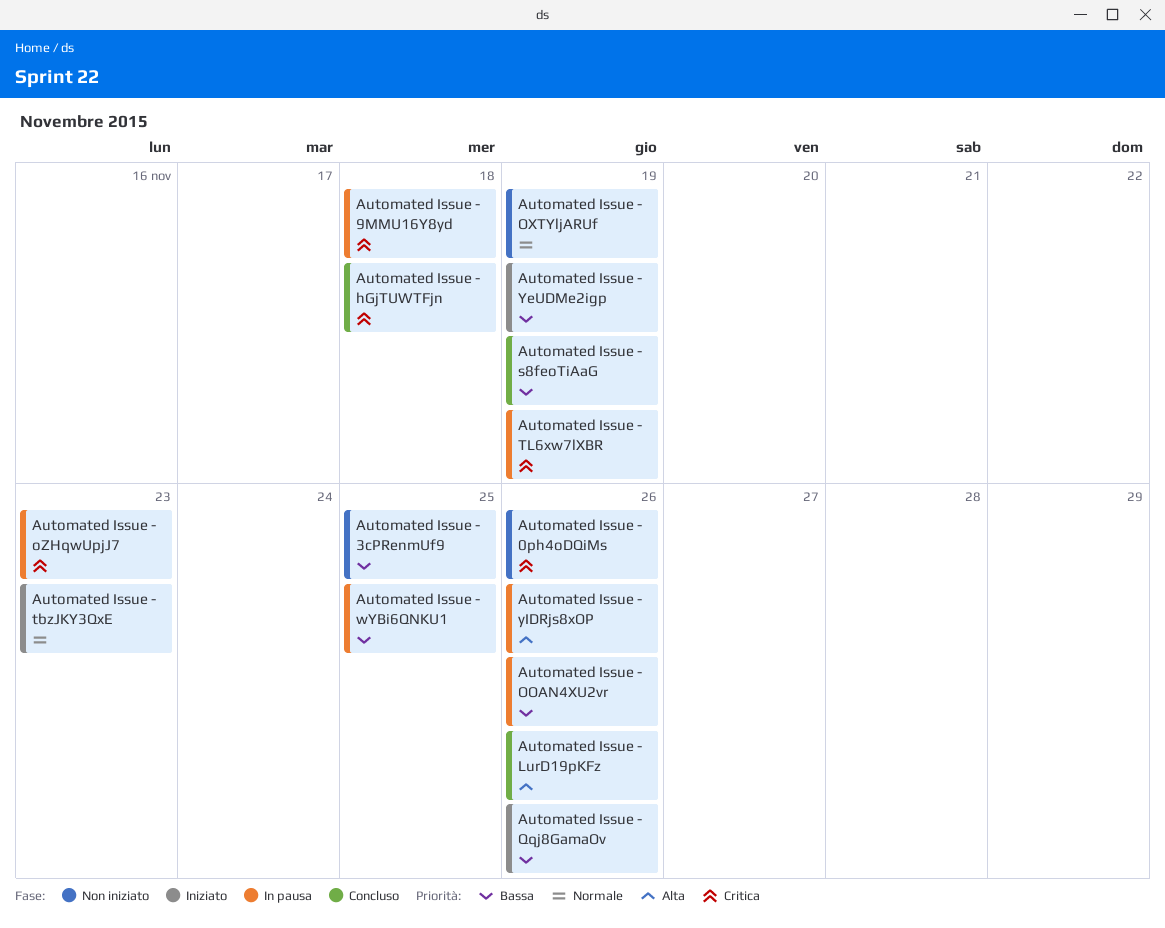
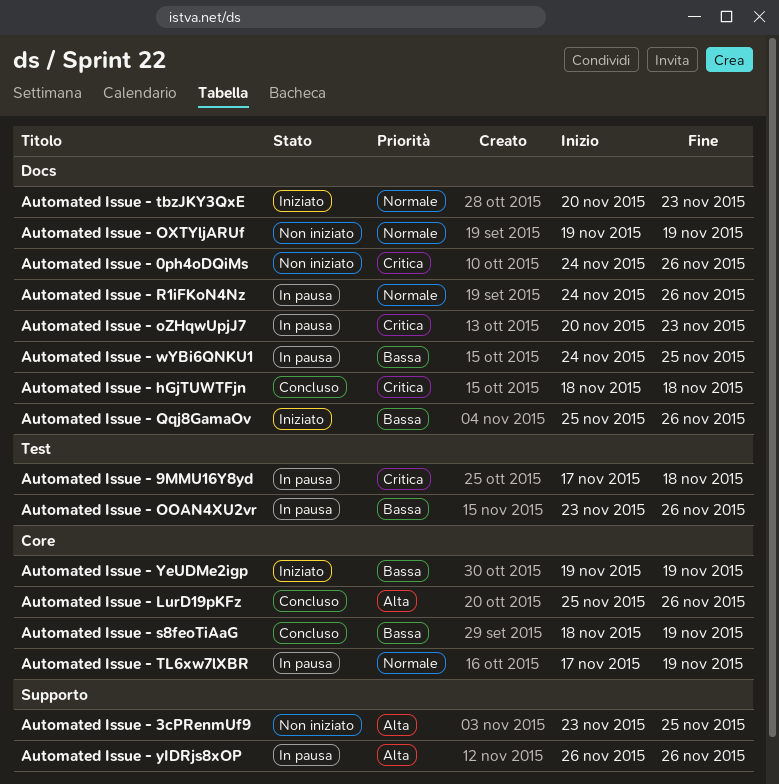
Automated Issue - 3cPRenmUf9, priority: Bassa -> Alta
Automated Issue - R1iFKoN4Nz: none -> present
Automated Issue - TL6xw7lXBR, priority: Critica -> Normale

